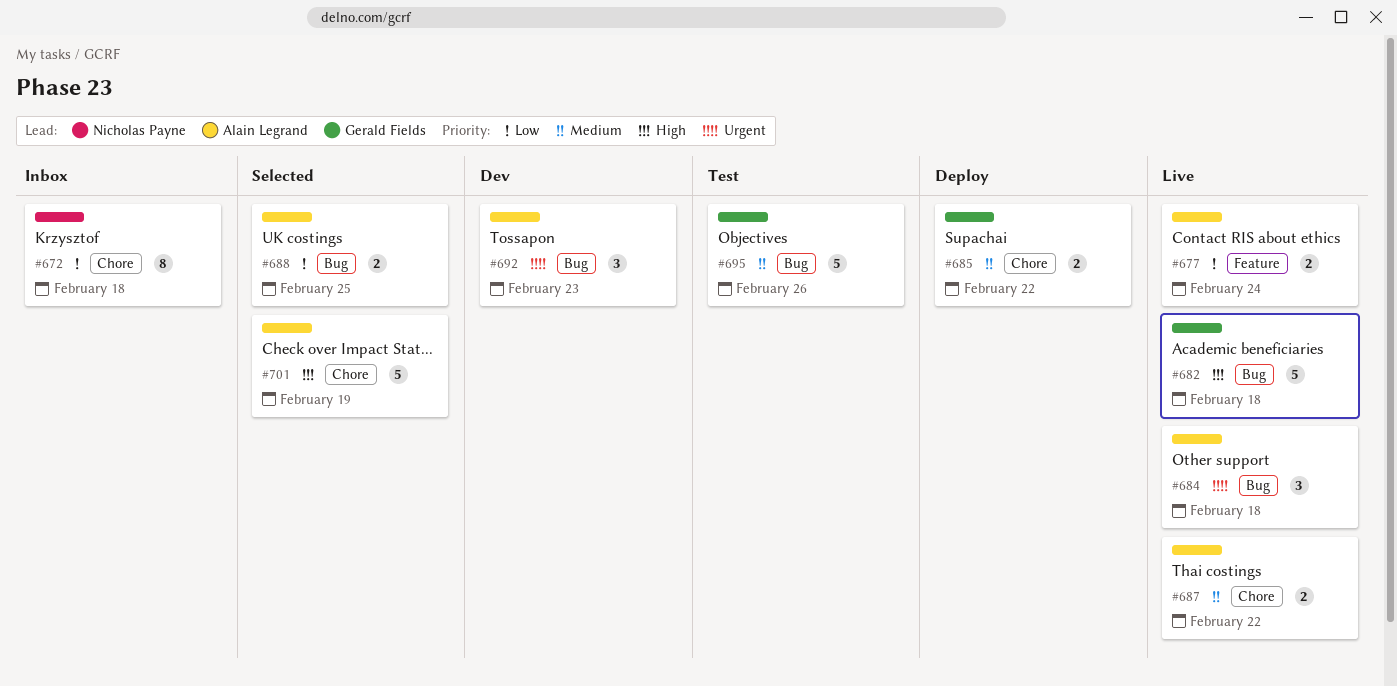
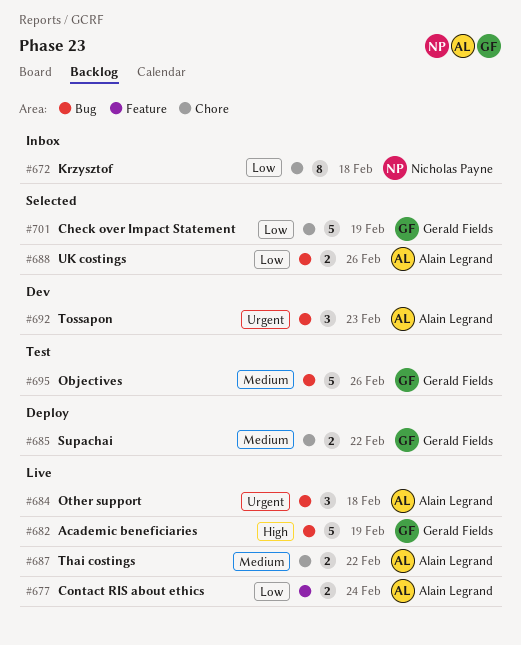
#682, due: Feb 18 -> Feb 19
#688, due: Feb 25 -> Feb 26
#701, owner: Alain Legrand -> Gerald Fields
#701, priority: High -> Low

